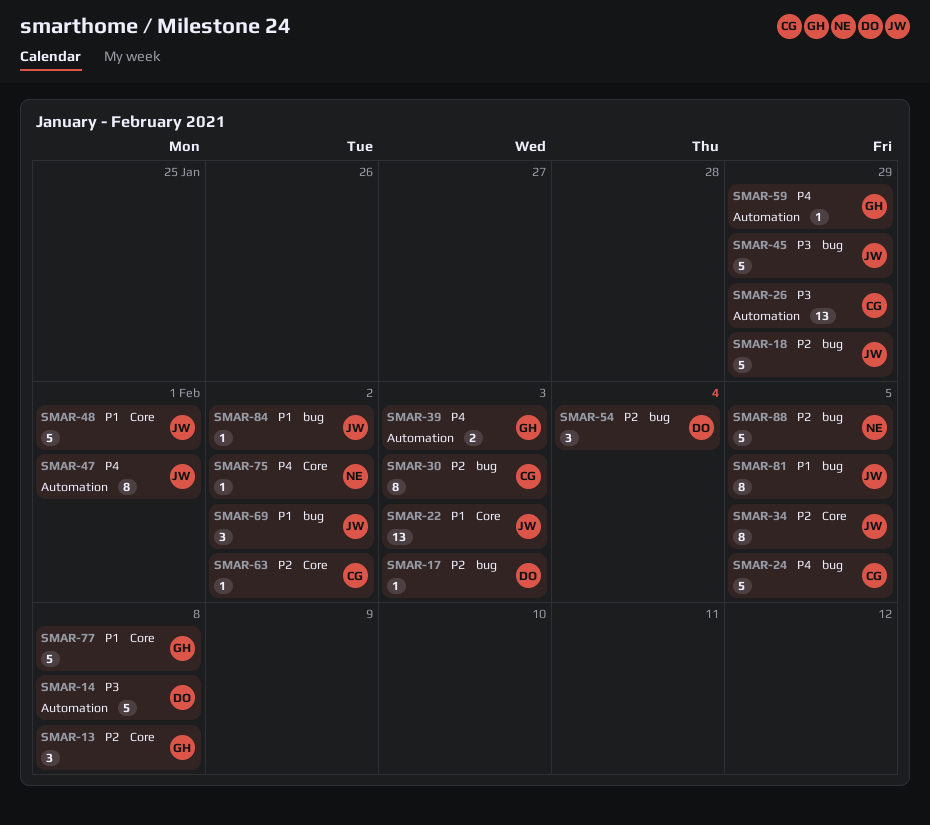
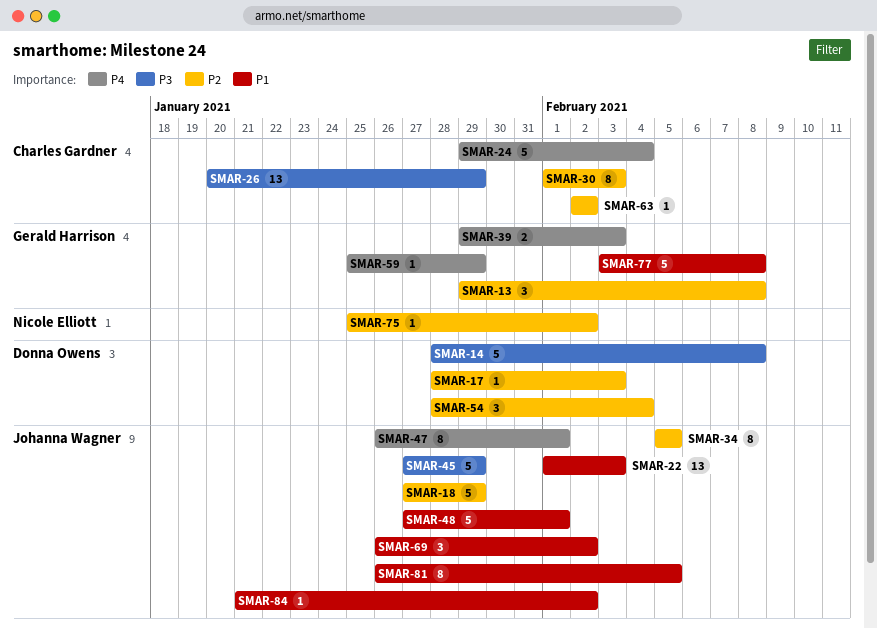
SMAR-24, due: Feb 5 -> Feb 4
SMAR-75, priority: P4 -> P2
SMAR-88: present -> none

